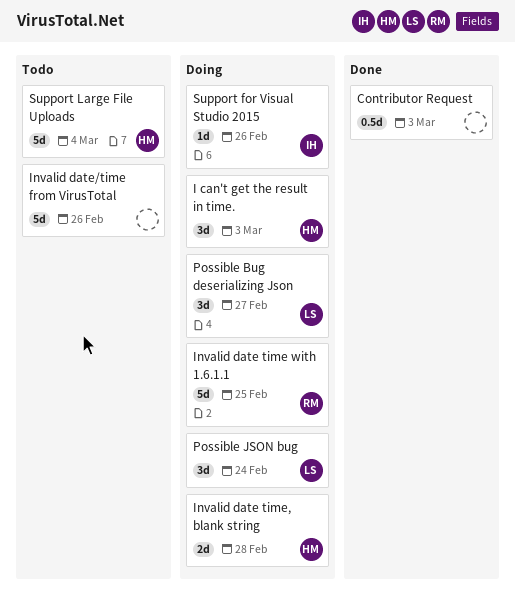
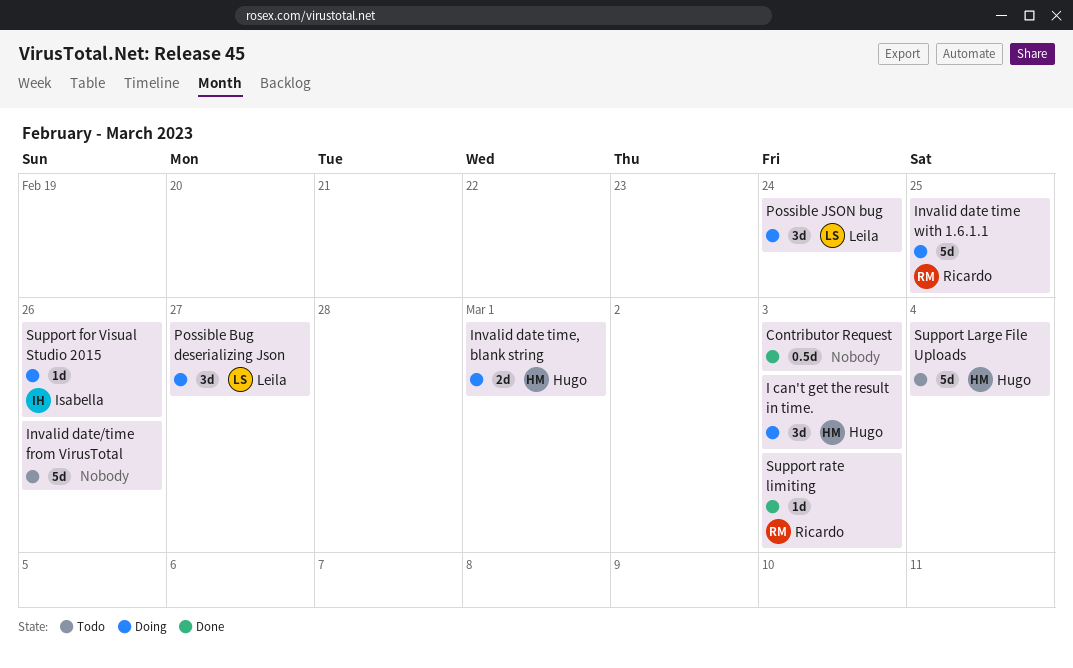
Invalid date time, blank string, due: Feb 28 -> Mar 1
Support rate limiting: none -> present

